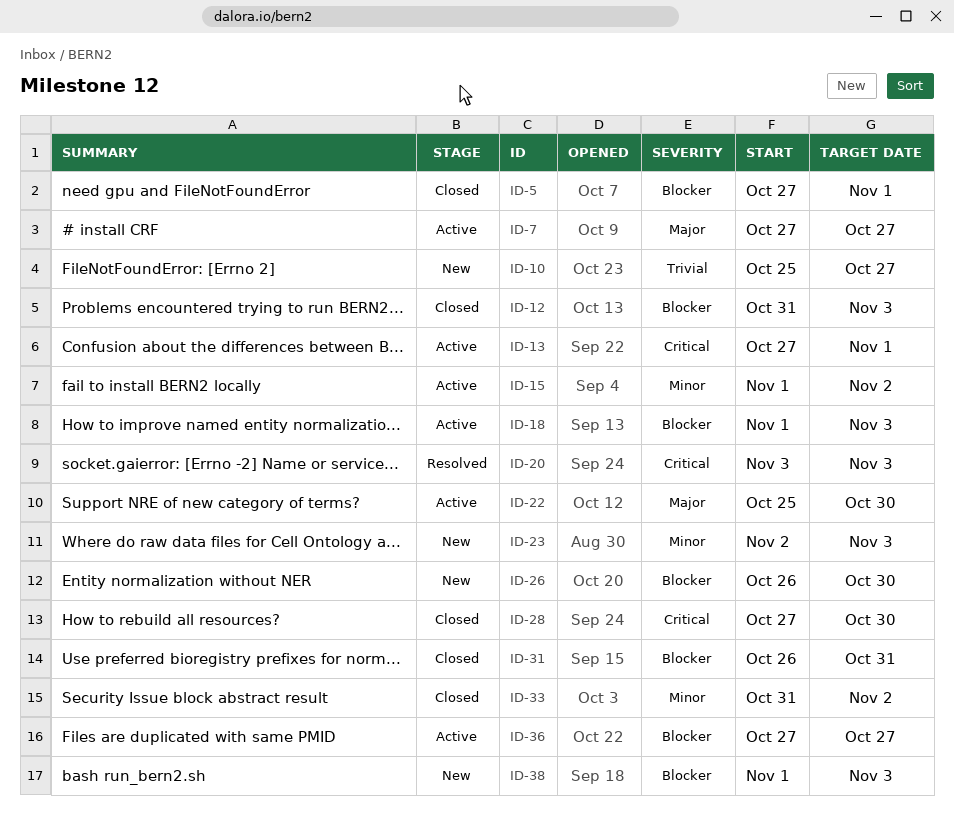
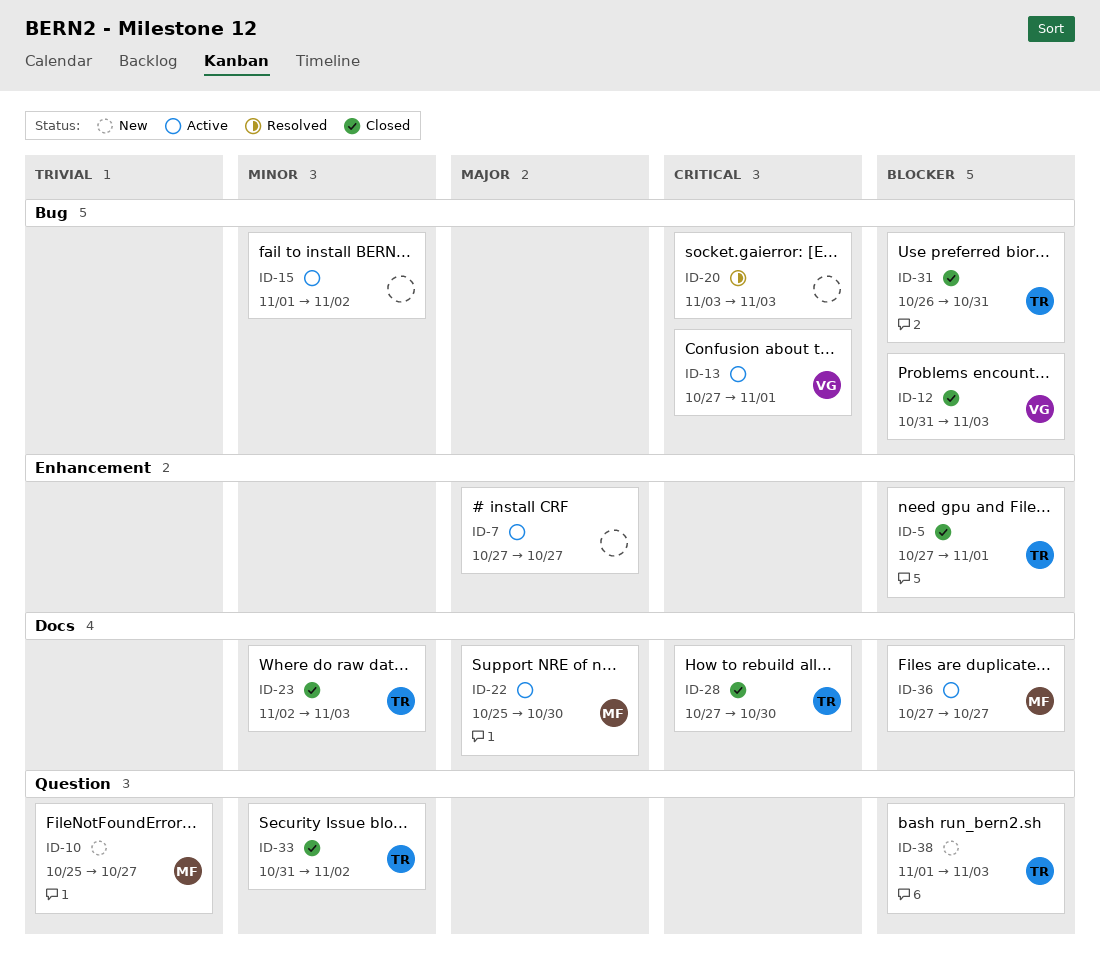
ID-18: present -> none
ID-23, status: New -> Closed
ID-26: present -> none

